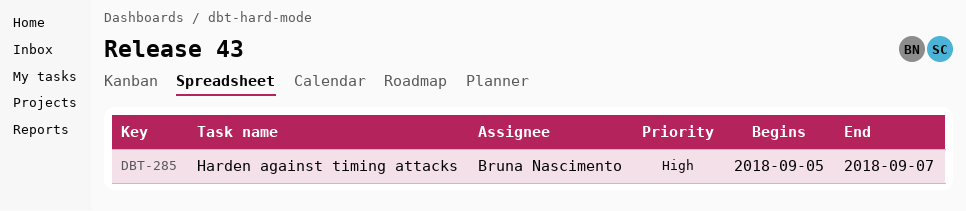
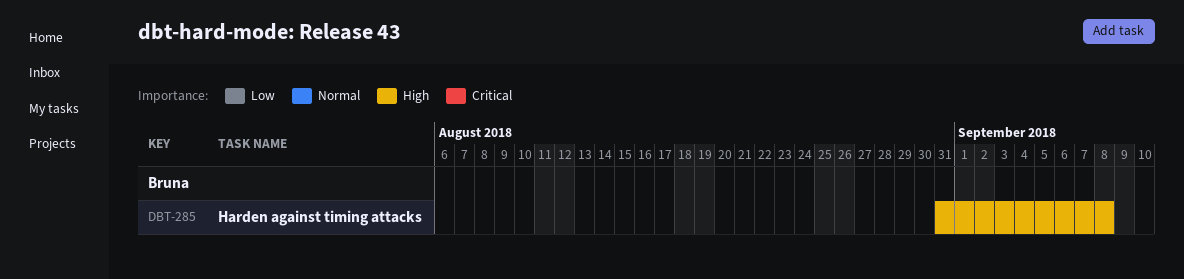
DBT-285, start: Sep 5 -> Aug 31
DBT-285, due: Sep 7 -> Sep 8

